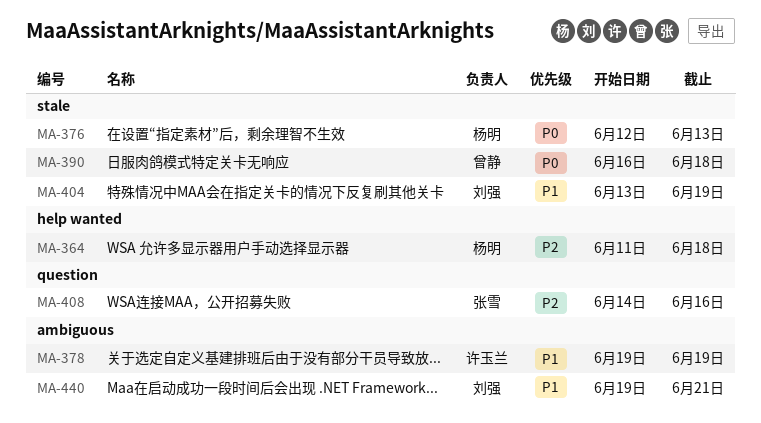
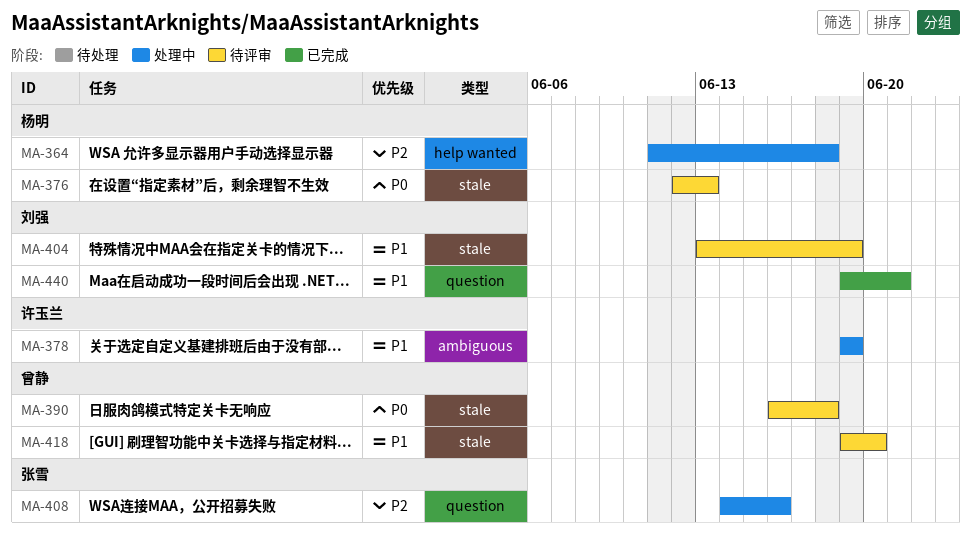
MA-418: none -> present
MA-440, label: ambiguous -> question

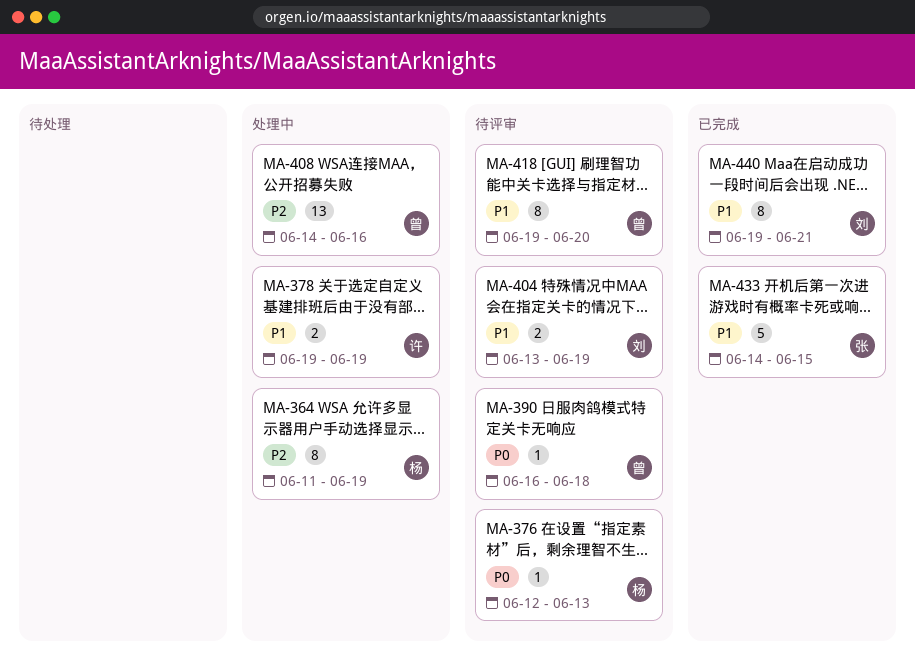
MA-364, due: Jun 18 -> Jun 19
MA-408, owner: 张雪 -> 曾静
MA-433: none -> present

